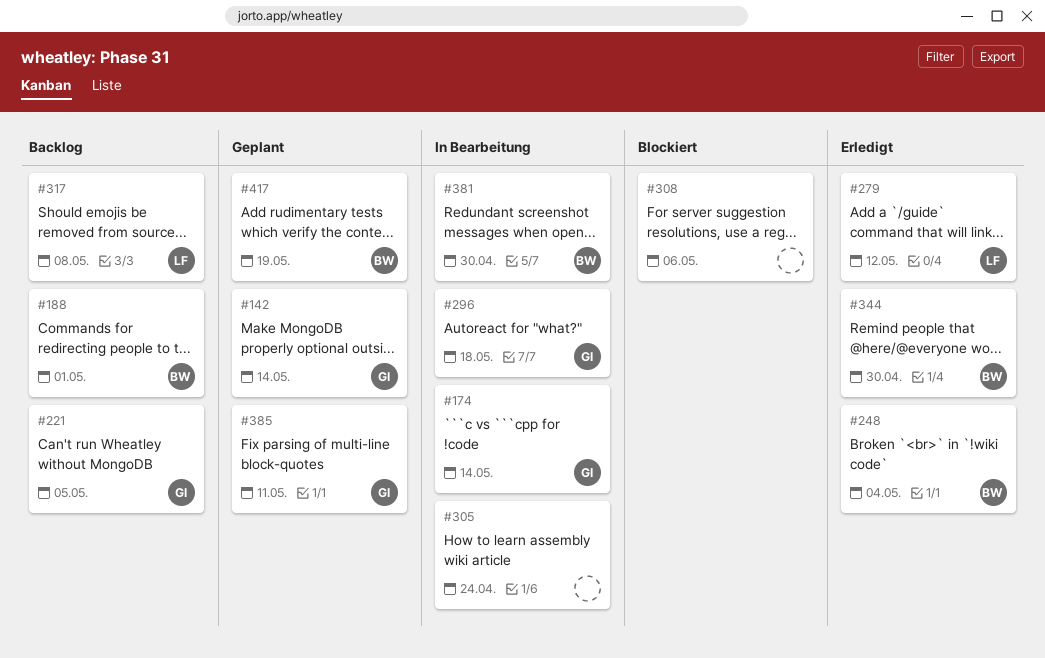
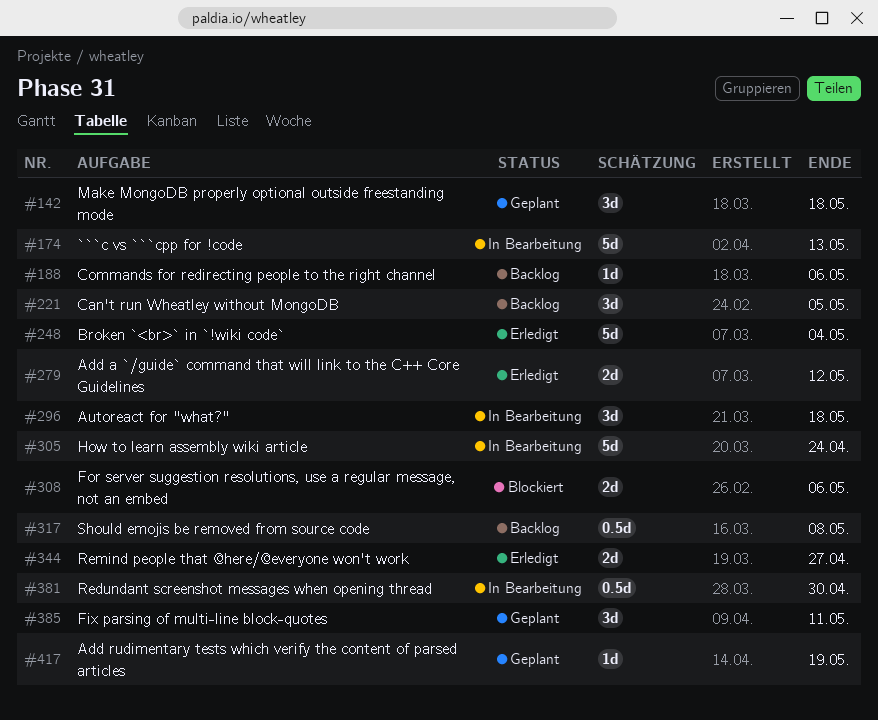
#142, due: May 14 -> May 18
#174, due: May 14 -> May 13
#188, due: May 1 -> May 6
#344, due: Apr 30 -> Apr 27

